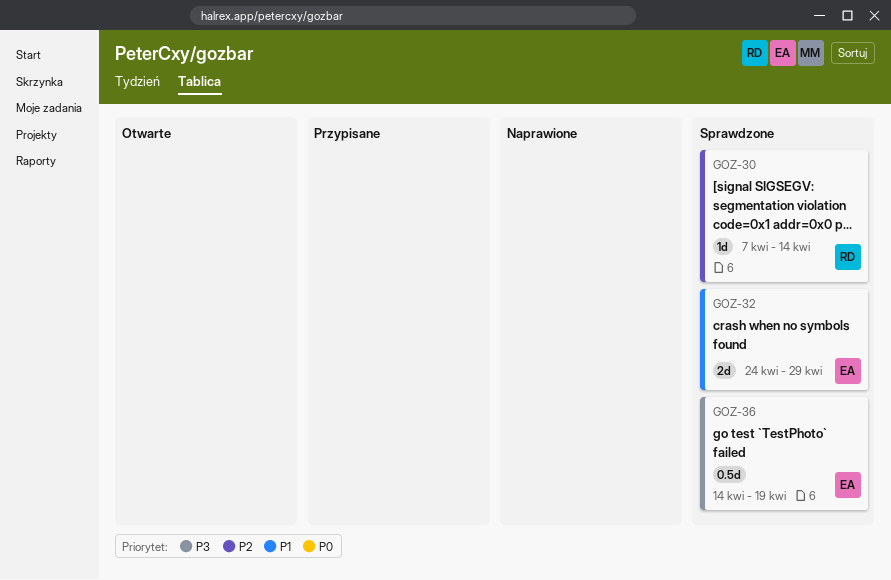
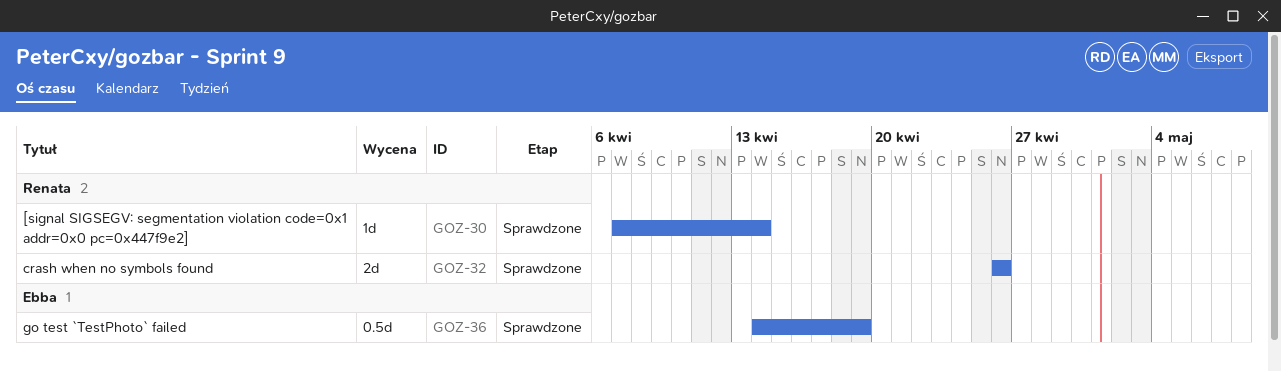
GOZ-32, owner: Ebba -> Renata
GOZ-32, start: Apr 24 -> Apr 26
GOZ-32, due: Apr 29 -> Apr 26

